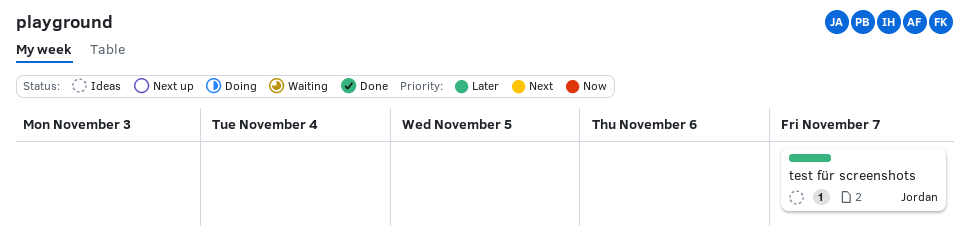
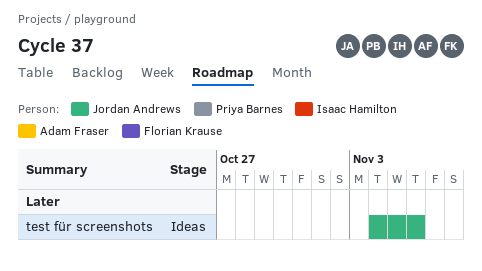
test für screenshots, due: Nov 7 -> Nov 6

